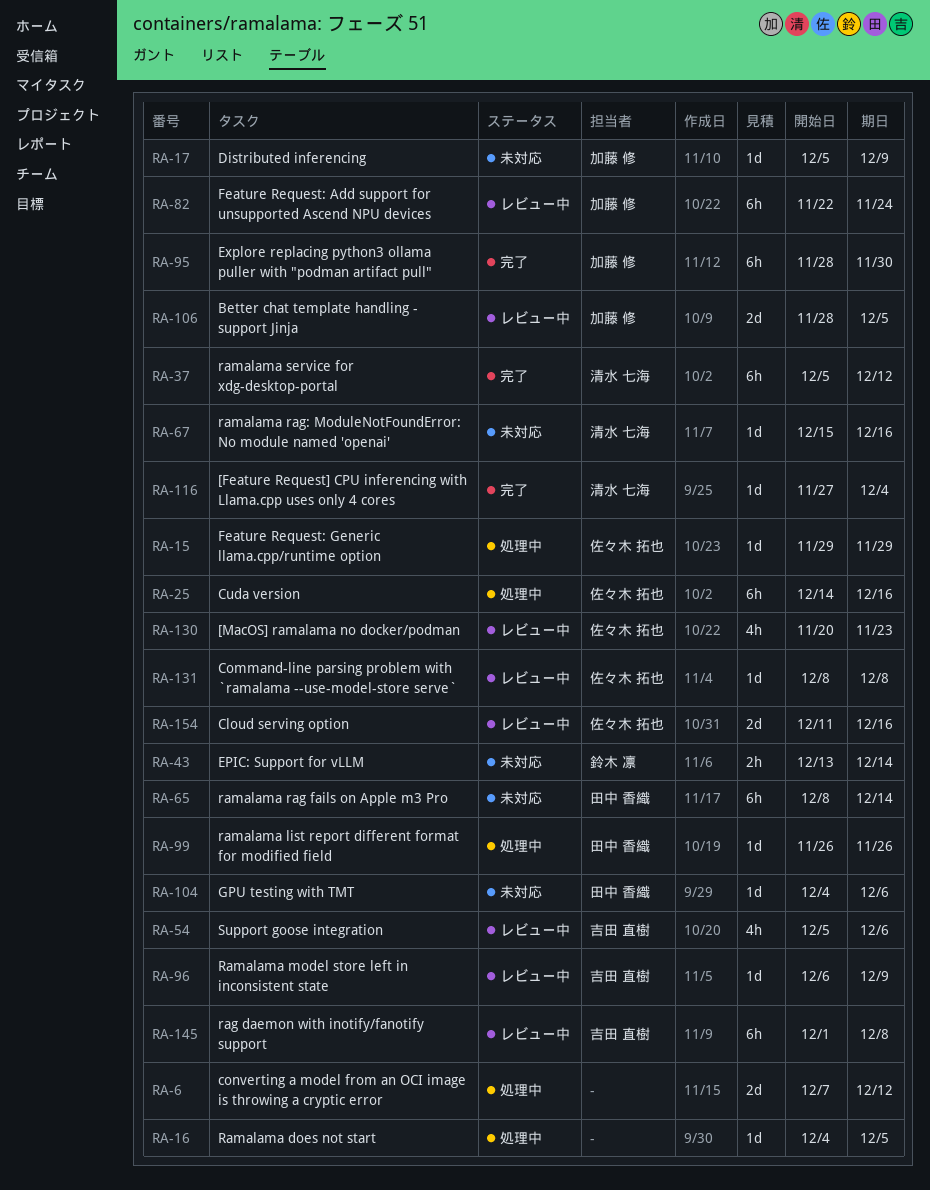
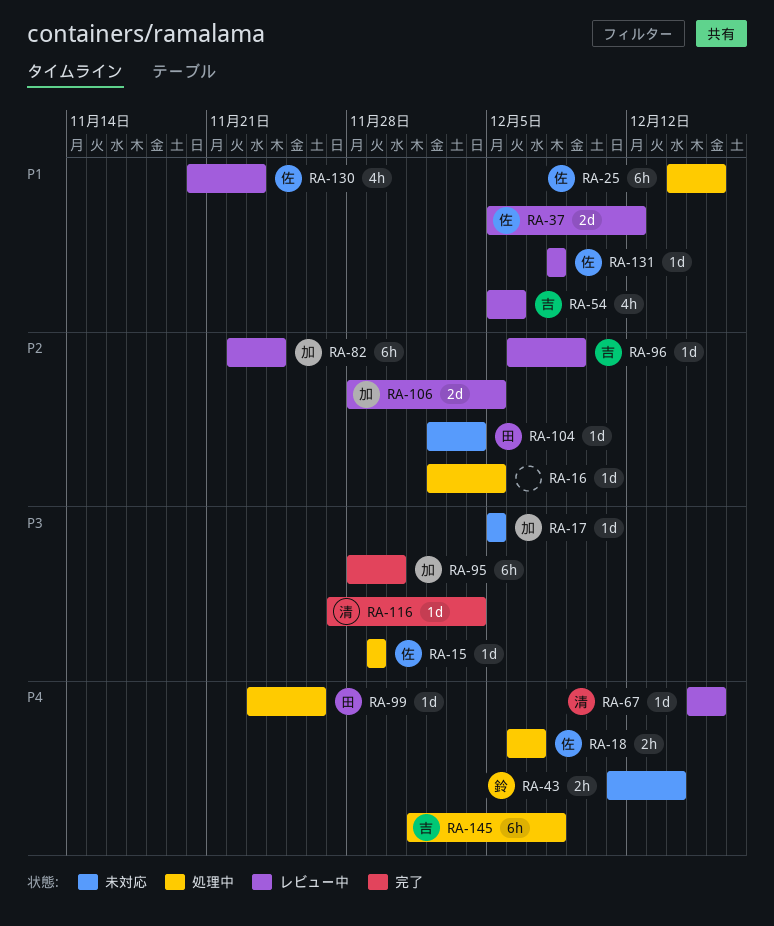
RA-6: present -> none
RA-16, start: Dec 4 -> Dec 2
RA-17, due: Dec 9 -> Dec 5
RA-18: none -> present
RA-37, status: 完了 -> レビュー中
RA-37, owner: 清水 七海 -> 佐々木 拓也
RA-37, estimate: 6h -> 2d
RA-43, start: Dec 13 -> Dec 11
RA-65: present -> none
RA-67, status: 未対応 -> レビュー中
RA-99, start: Nov 26 -> Nov 23
RA-104, start: Dec 4 -> Dec 2
RA-104, due: Dec 6 -> Dec 4
RA-145, status: レビュー中 -> 処理中
RA-154: present -> none

